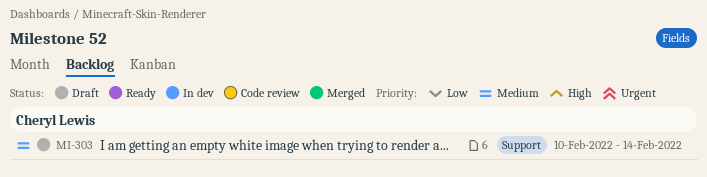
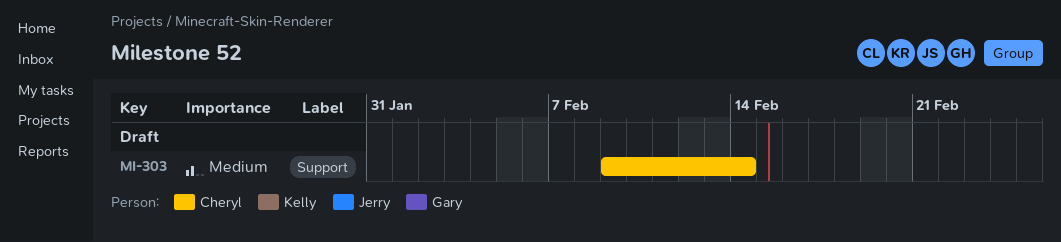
MI-303, start: Feb 10 -> Feb 9

